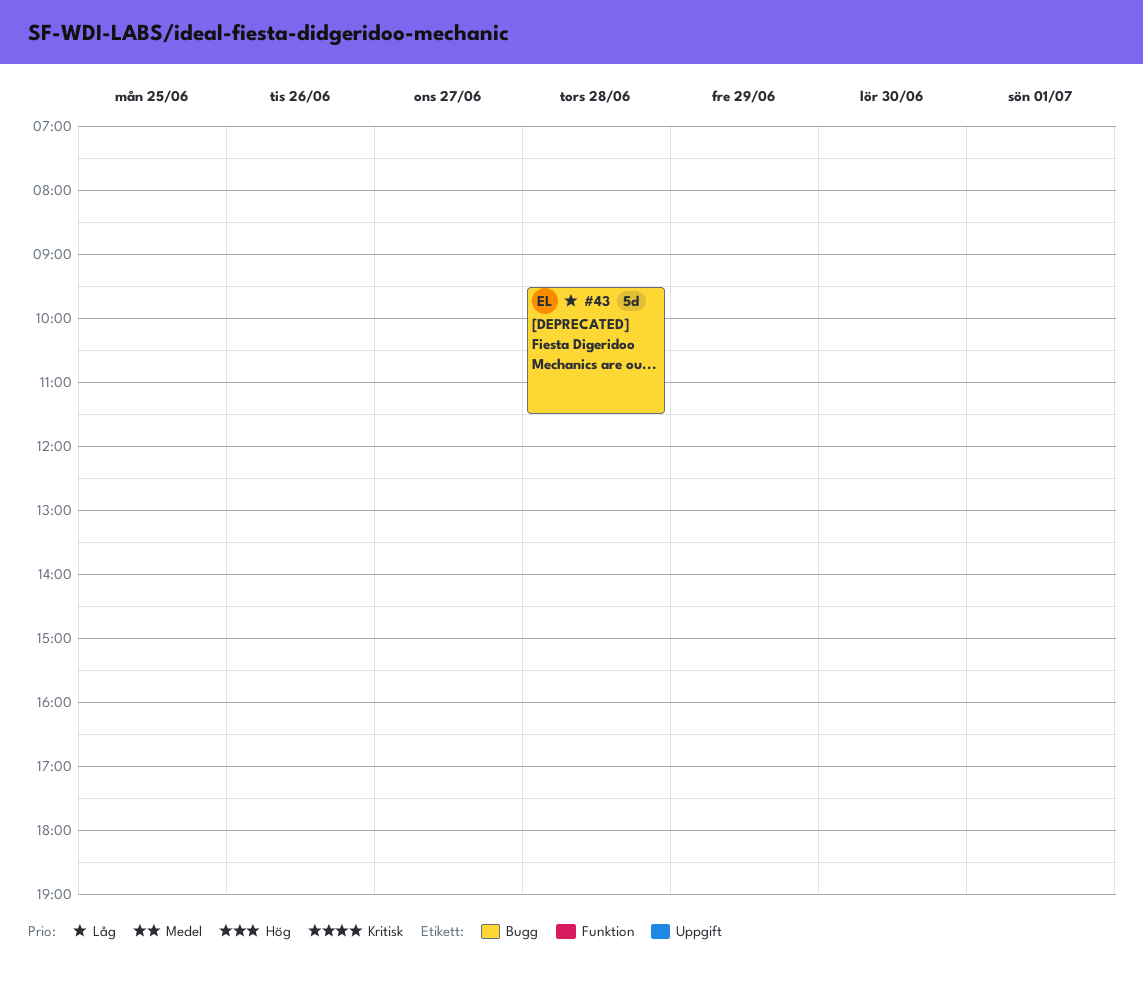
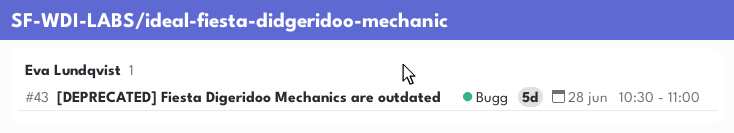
#43, begins: 09:30 -> 10:30
#43, ends: 11:30 -> 11:00

